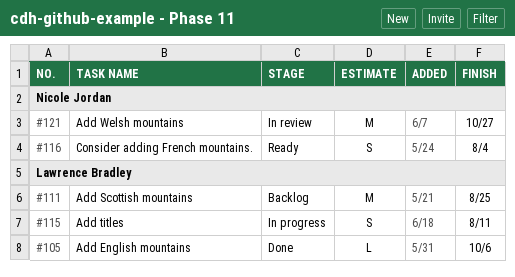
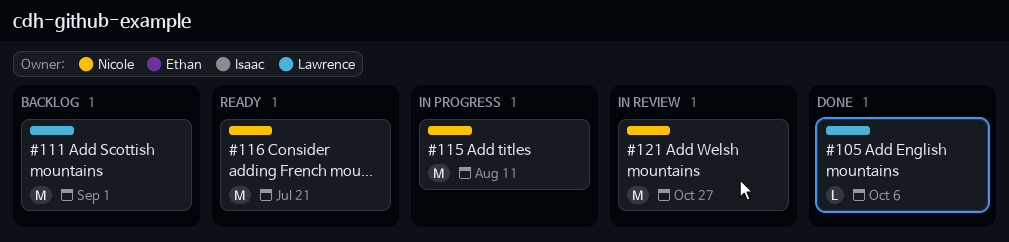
#111, due: Aug 25 -> Sep 1
#115, owner: Lawrence Bradley -> Nicole Jordan
#115, estimate: S -> M
#116, estimate: S -> M
#116, due: Aug 4 -> Jul 21

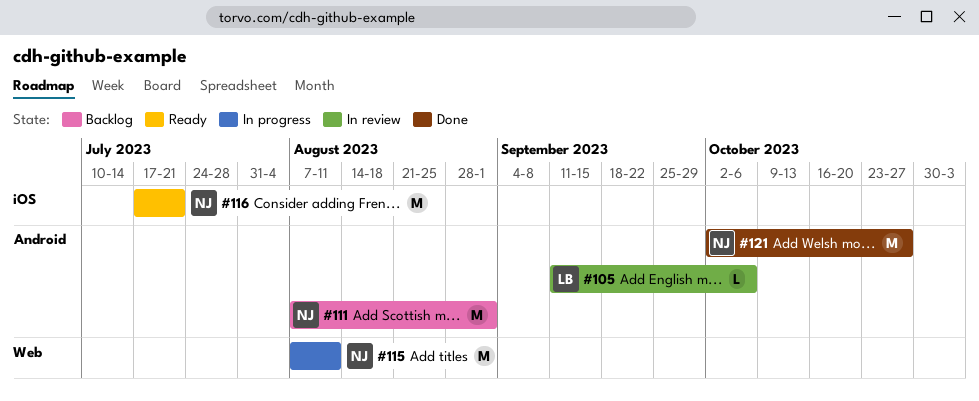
#105, status: Done -> In review
#111, owner: Lawrence -> Nicole
#121, status: In review -> Done

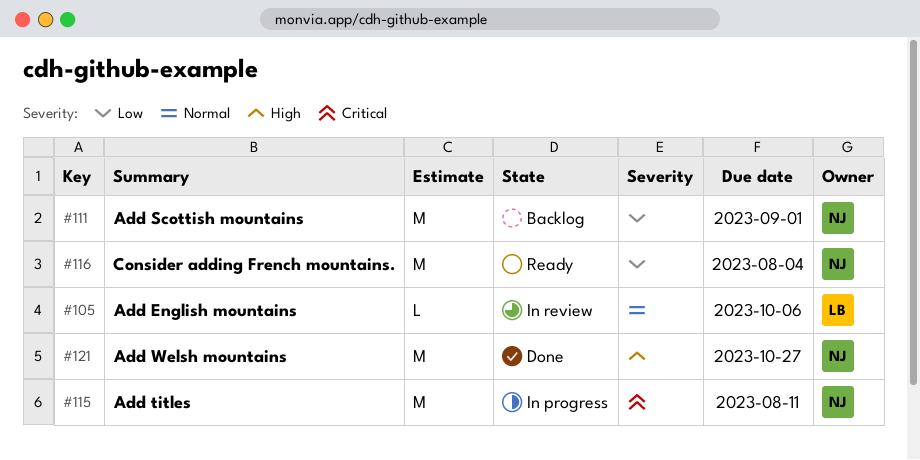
#116, due: Jul 21 -> Aug 4

